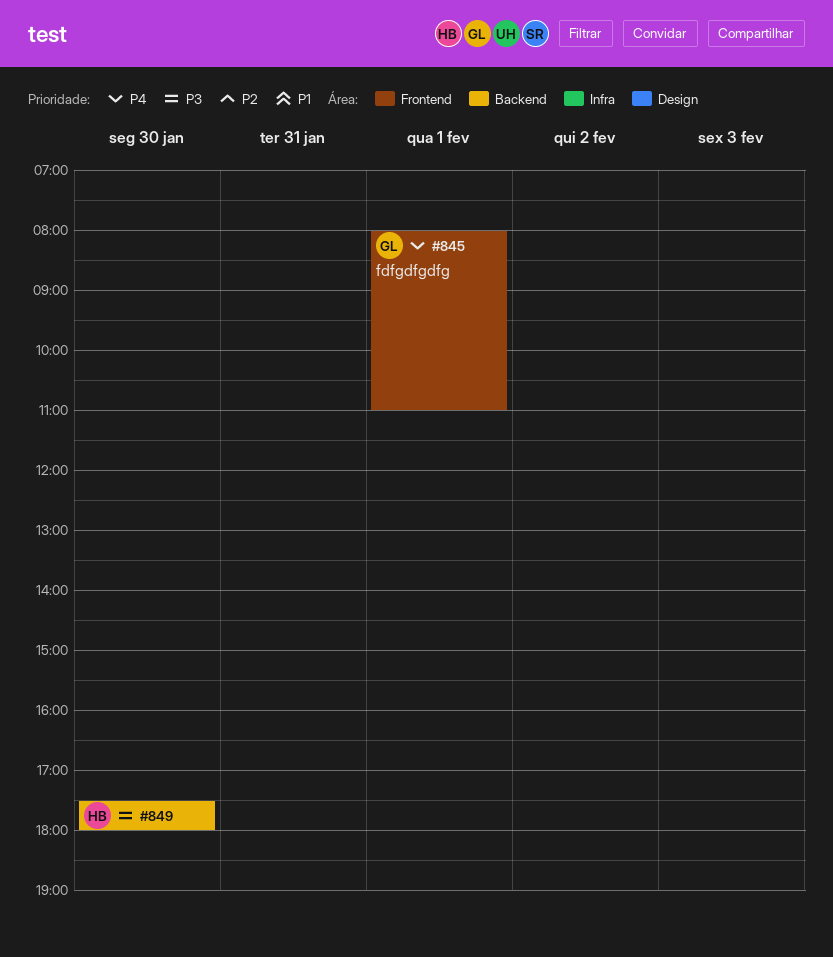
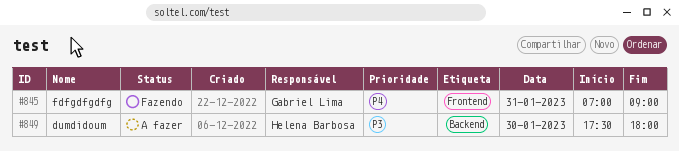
#845, day: Feb 1 -> Jan 31
#845, begins: 08:00 -> 07:00
#845, ends: 11:00 -> 09:00

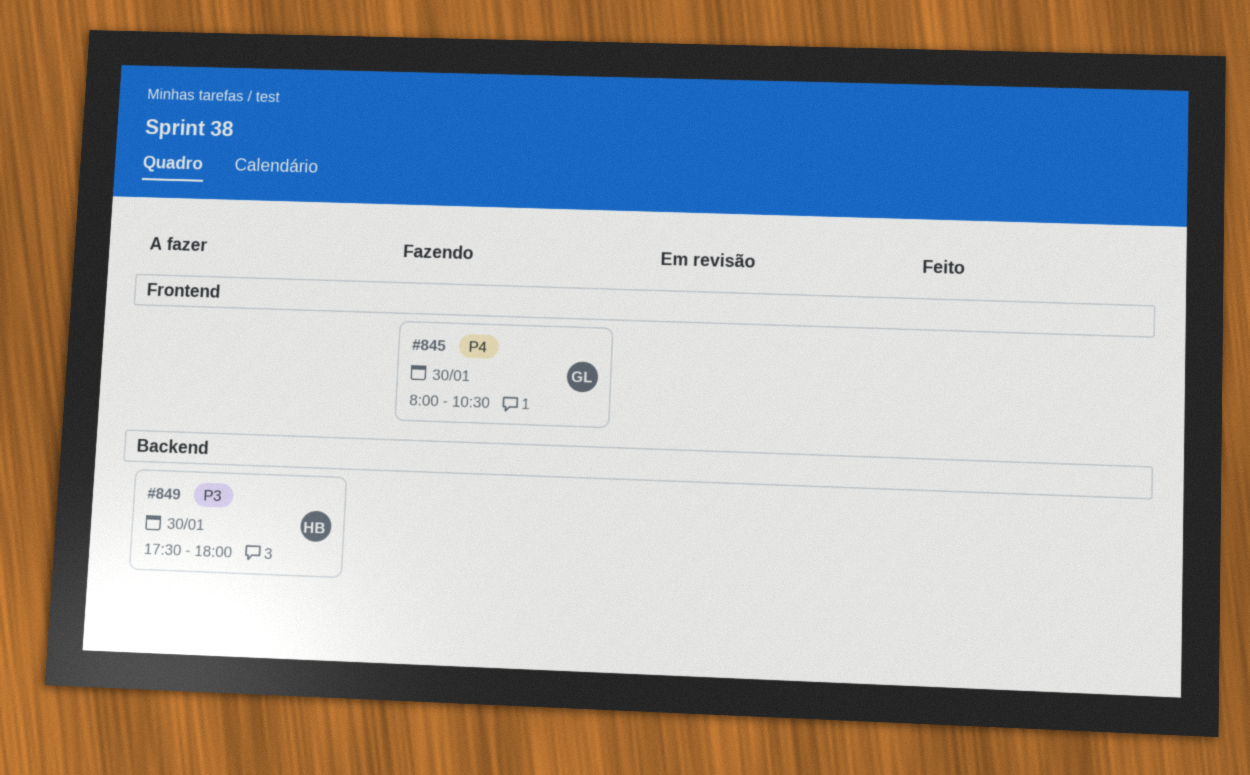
#845, day: Jan 31 -> Jan 30
#845, begins: 07:00 -> 08:00
#845, ends: 09:00 -> 10:30

